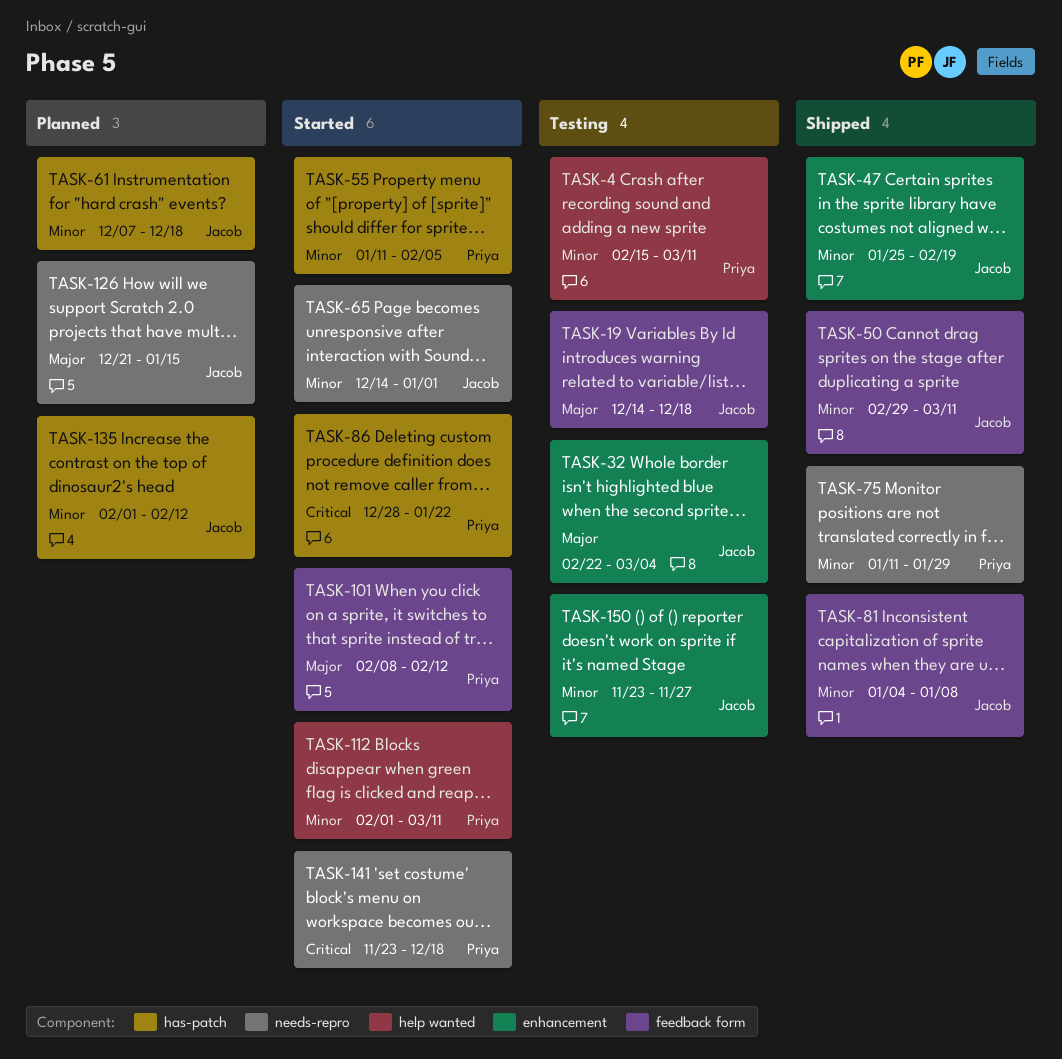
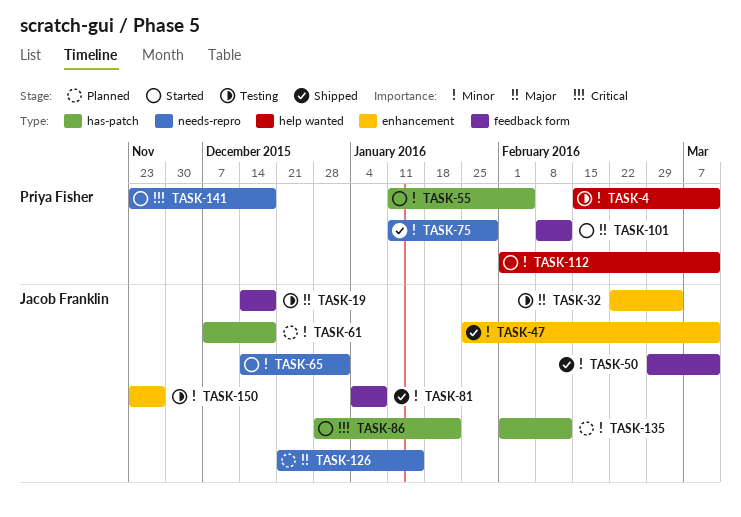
TASK-47, due: Feb 19 -> Mar 11
TASK-86, owner: Priya Fisher -> Jacob Franklin

